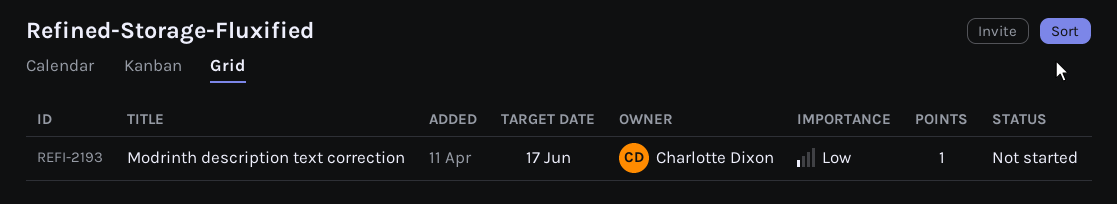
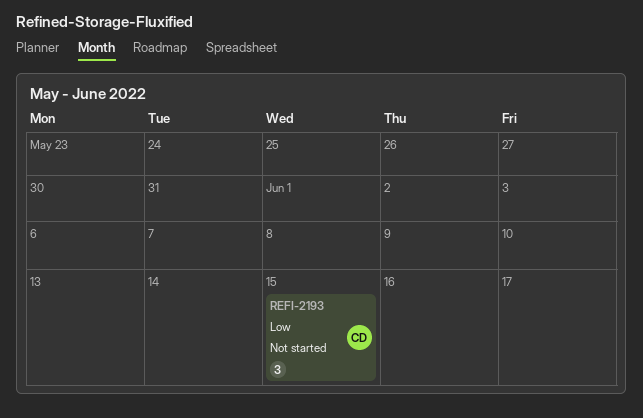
REFI-2193, estimate: 1 -> 3
REFI-2193, due: Jun 17 -> Jun 15

